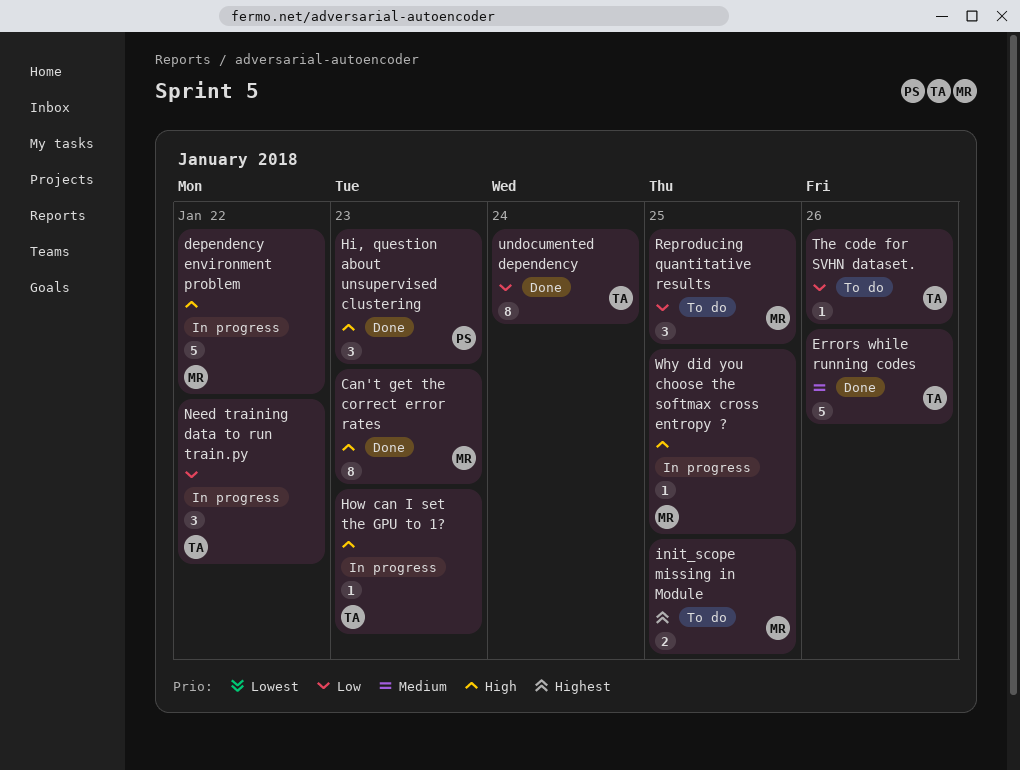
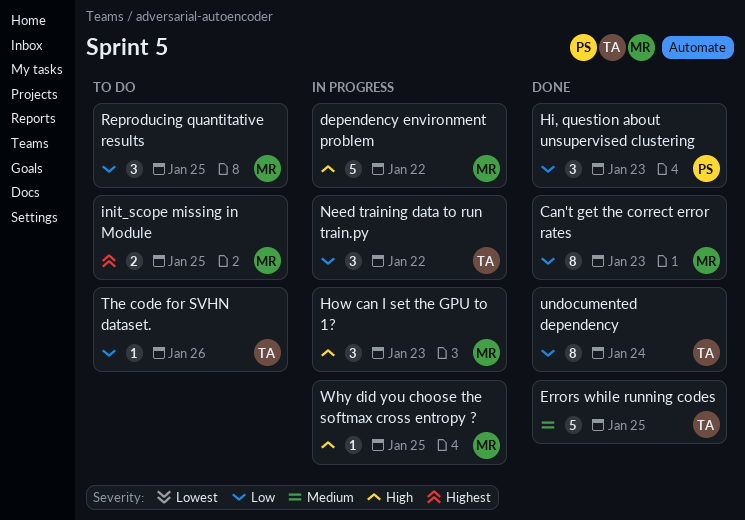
Can't get the correct error rates, priority: High -> Low
Errors while running codes, due: Jan 26 -> Jan 25
Hi, question about unsupervised clustering, priority: High -> Low
How can I set the GPU to 1?, owner: TA -> MR
How can I set the GPU to 1?, estimate: 1 -> 3

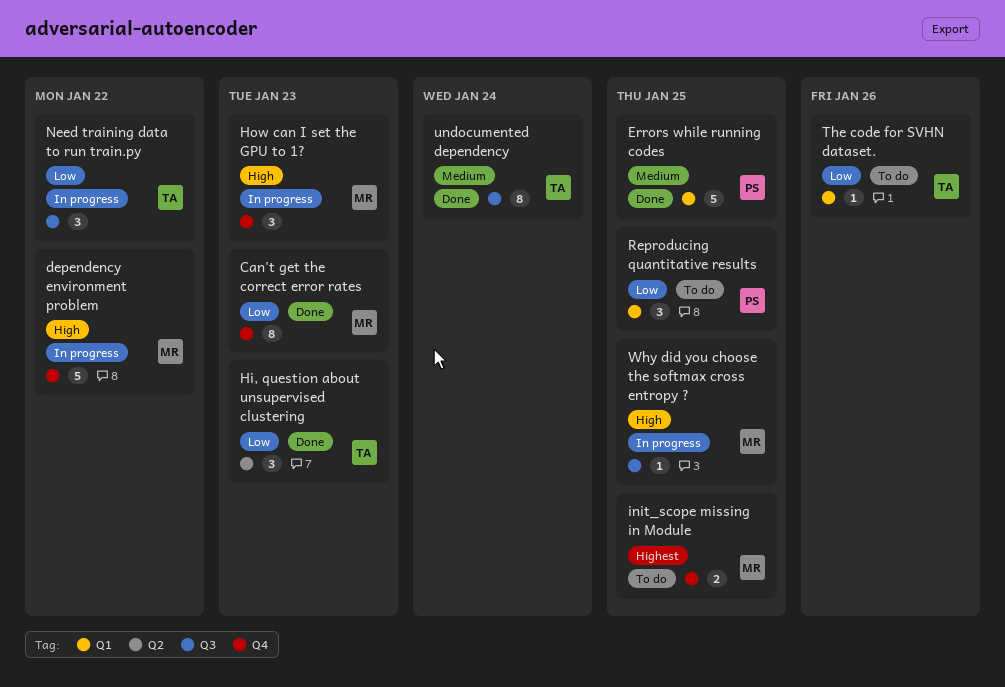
Errors while running codes, owner: TA -> PS
Hi, question about unsupervised clustering, owner: PS -> TA
Reproducing quantitative results, owner: MR -> PS
undocumented dependency, priority: Low -> Medium

